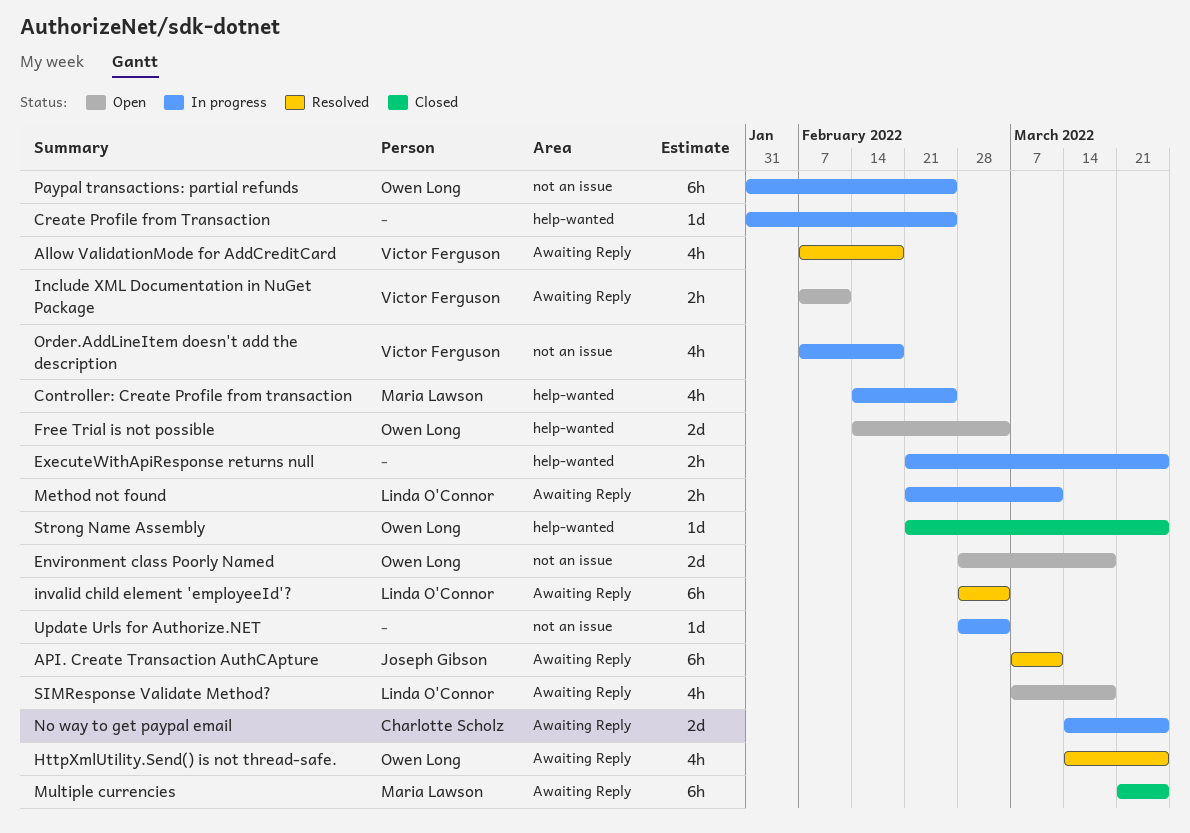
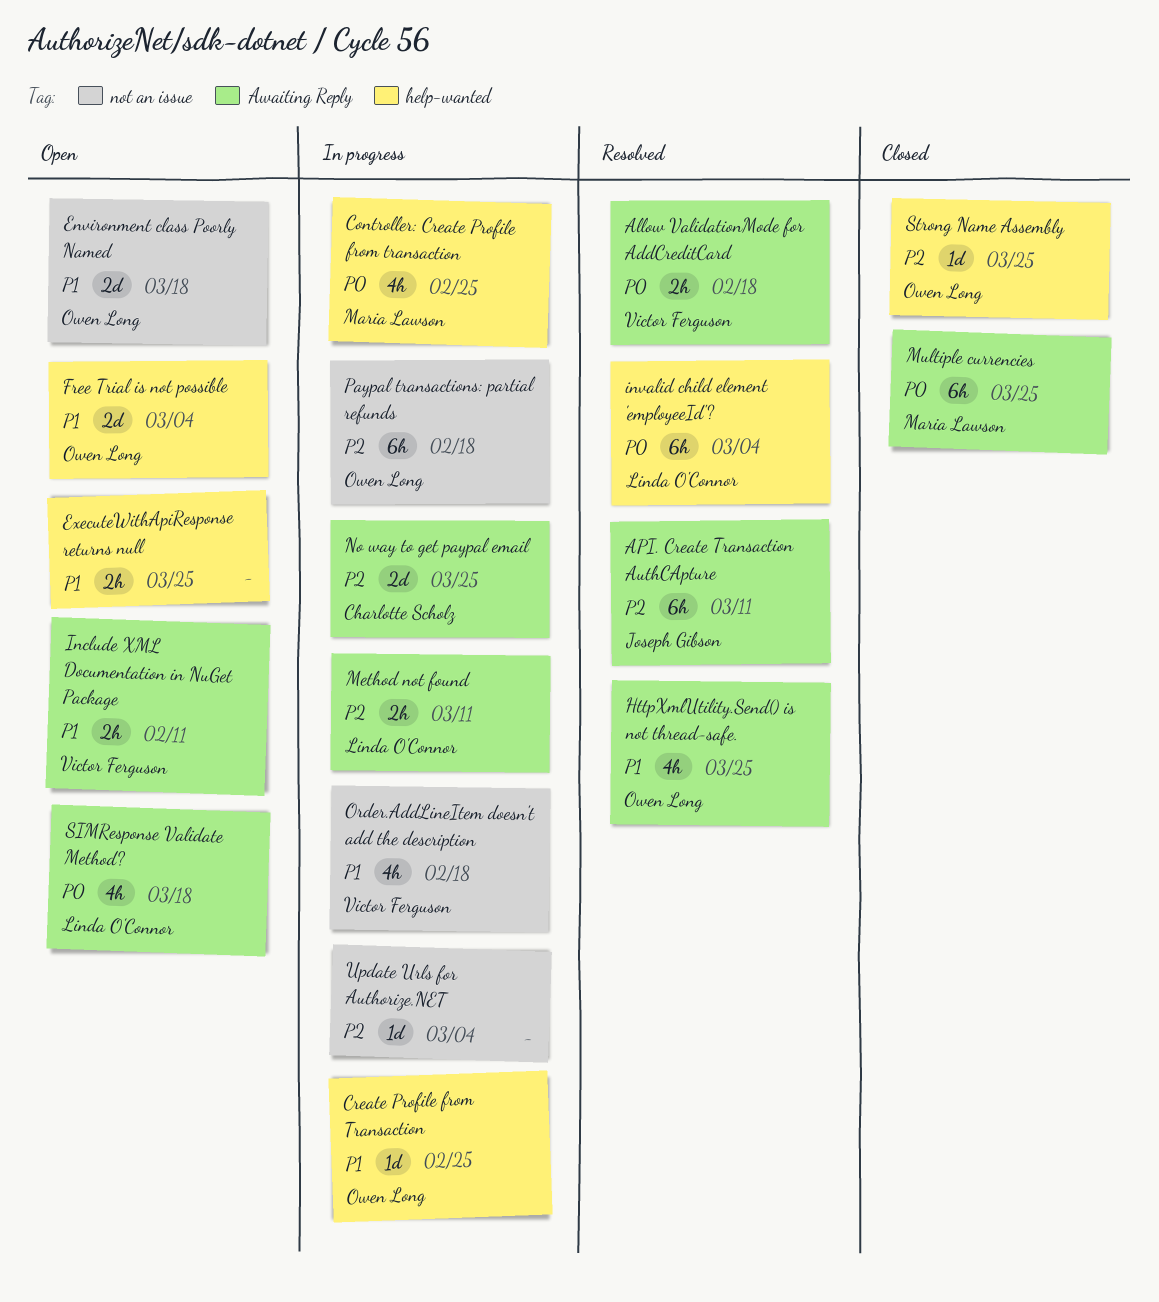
Allow ValidationMode for AddCreditCard, estimate: 4h -> 2h
Create Profile from Transaction, owner: none -> Owen Long
ExecuteWithApiResponse returns null, status: In progress -> Open
invalid child element 'employeeId'?, label: Awaiting Reply -> help-wanted
Paypal transactions: partial refunds, due: Feb 25 -> Feb 18

